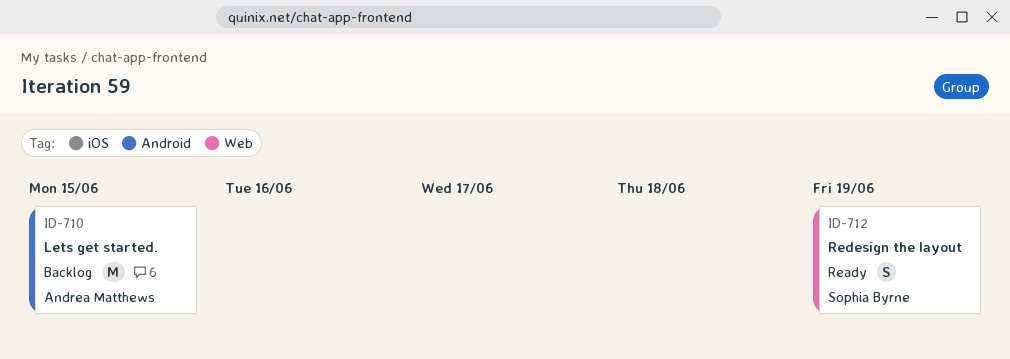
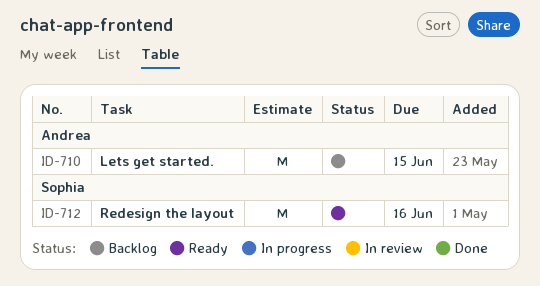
ID-712, estimate: S -> M
ID-712, due: Jun 19 -> Jun 16

